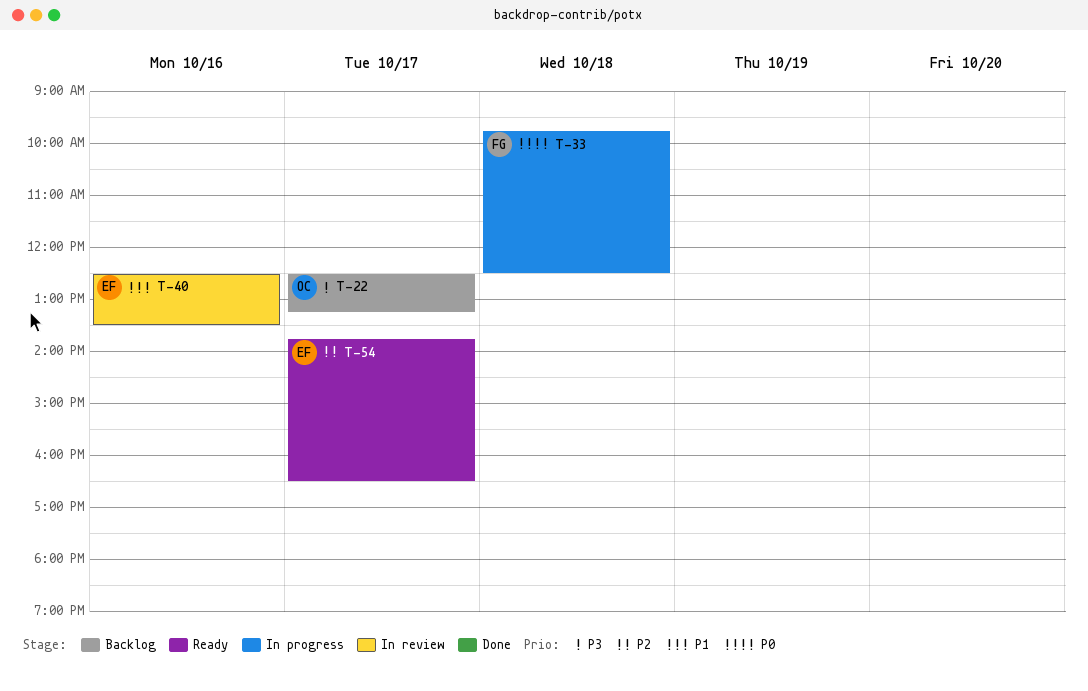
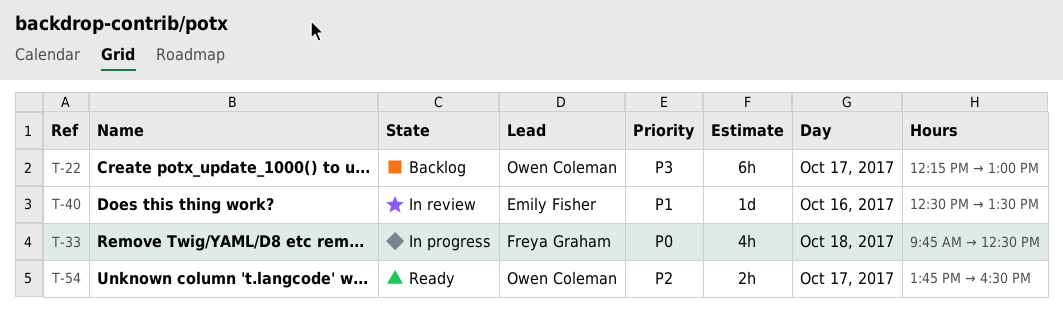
T-22, begins: 12:30 -> 12:15
T-22, ends: 13:15 -> 13:00
T-54, owner: Emily Fisher -> Owen Coleman

